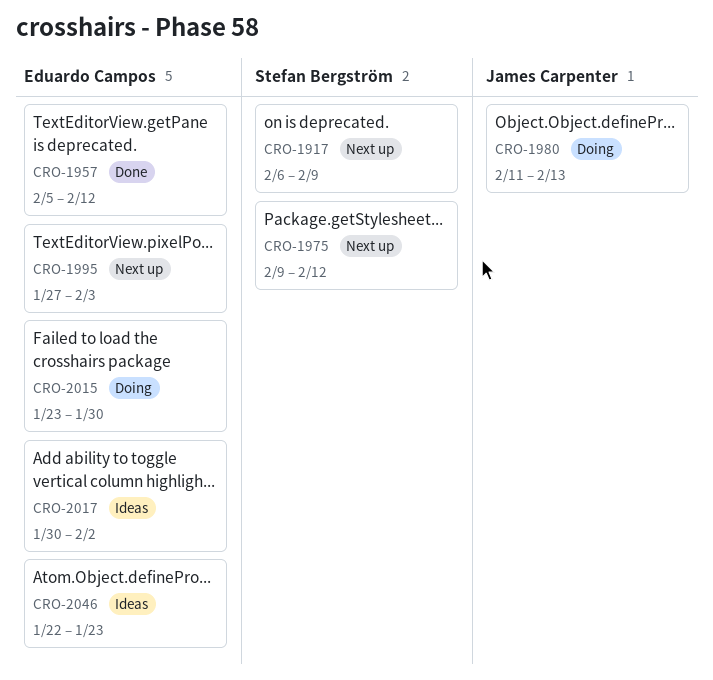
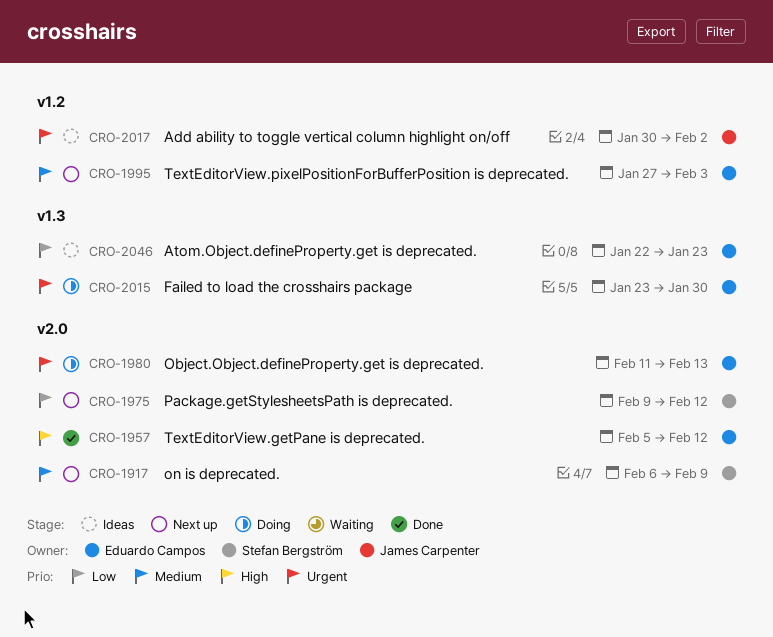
CRO-1980, owner: James Carpenter -> Eduardo Campos
CRO-2017, owner: Eduardo Campos -> James Carpenter

